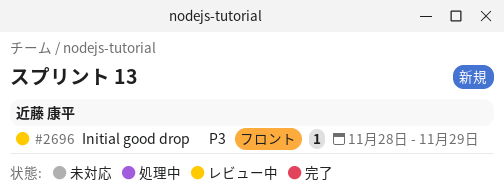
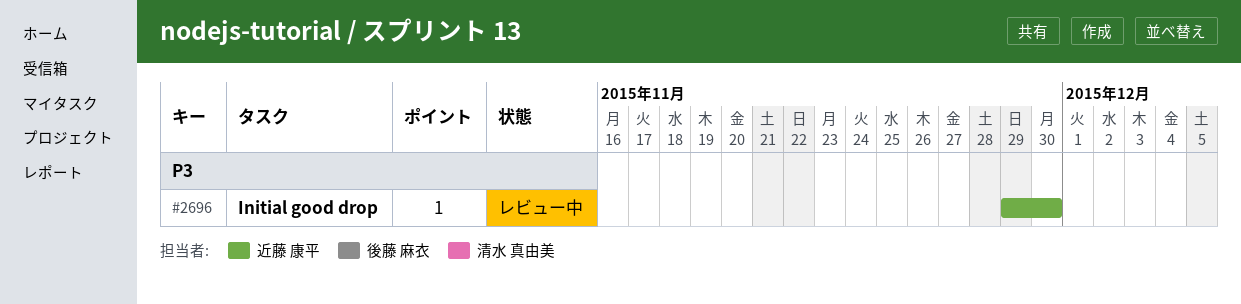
#2696, start: Nov 28 -> Nov 29
#2696, due: Nov 29 -> Nov 30

